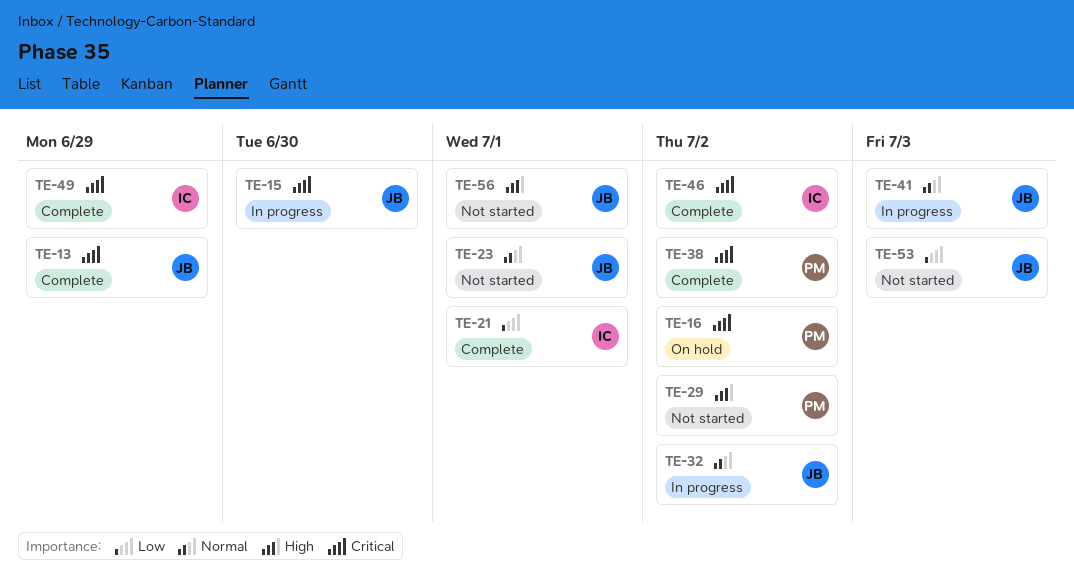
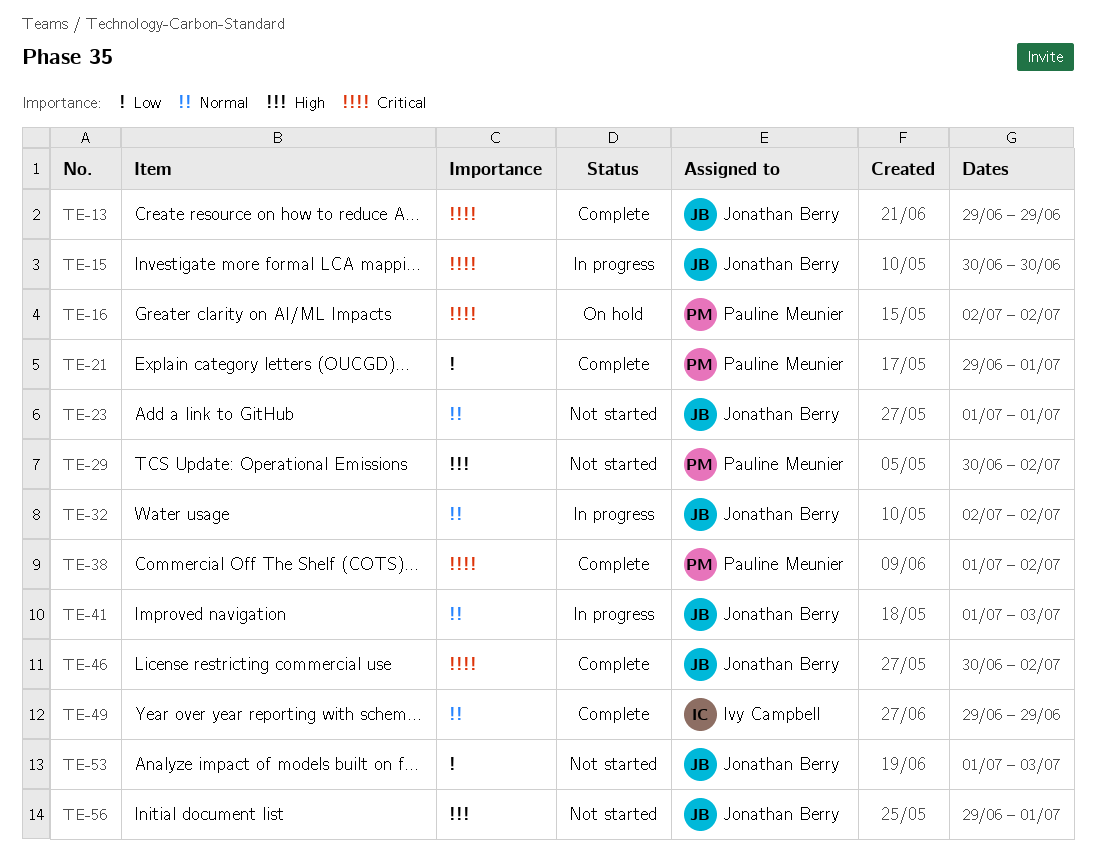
TE-21, owner: Ivy Campbell -> Pauline Meunier
TE-46, owner: Ivy Campbell -> Jonathan Berry
TE-49, priority: Critical -> Normal

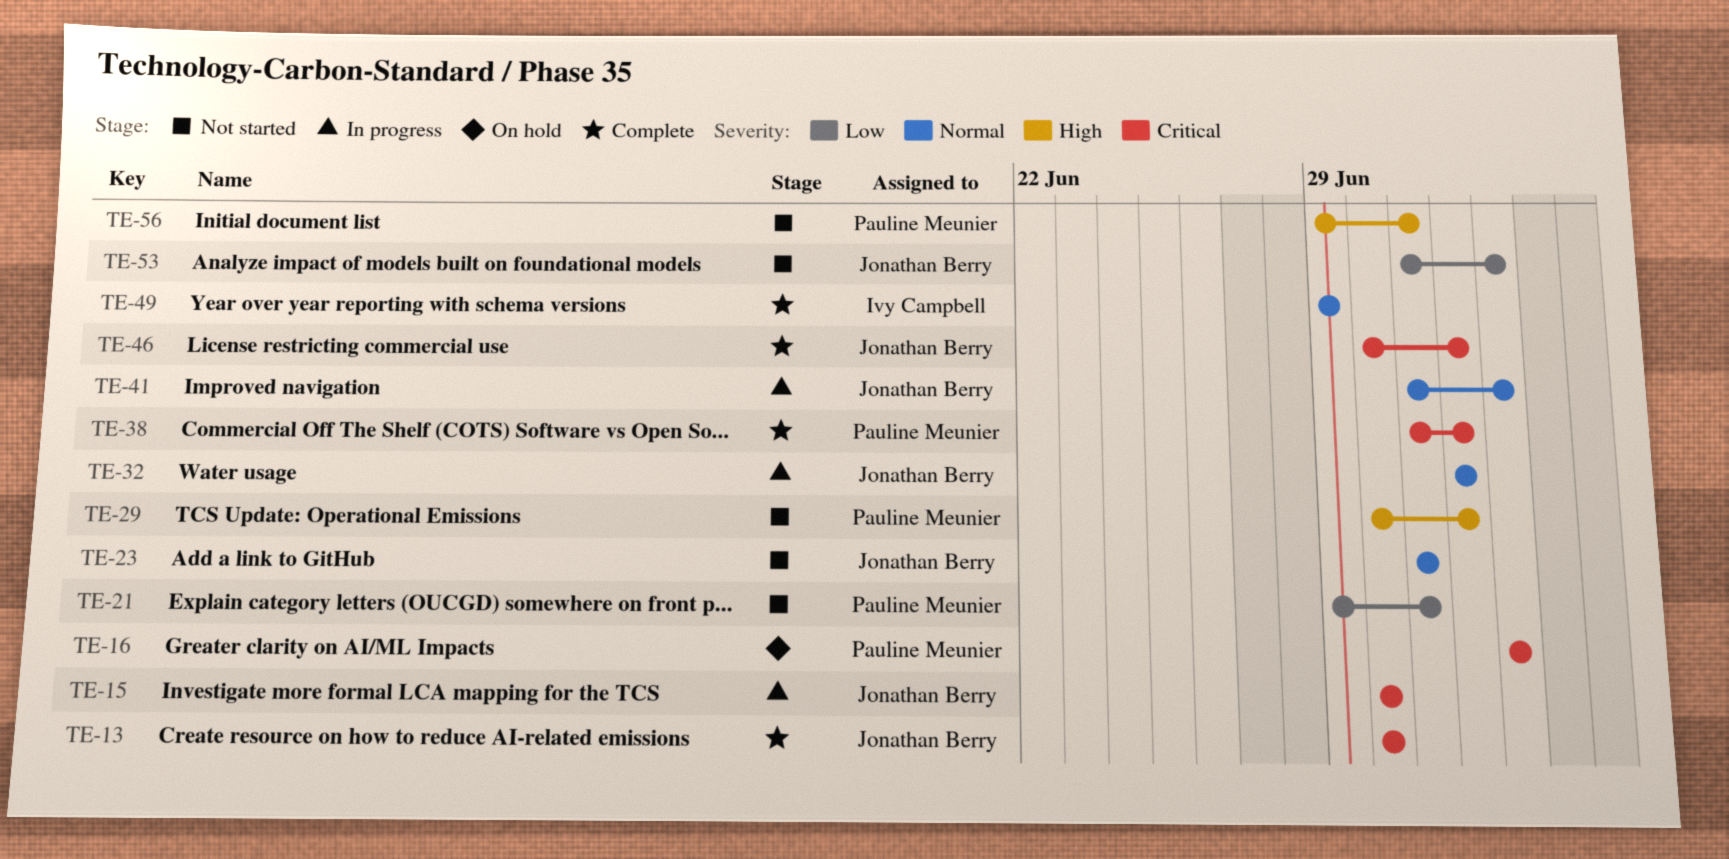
TE-13, start: Jun 29 -> Jun 30
TE-13, due: Jun 29 -> Jun 30
TE-16, start: Jul 2 -> Jul 3
TE-16, due: Jul 2 -> Jul 3
TE-21, status: Complete -> Not started
TE-56, owner: Jonathan Berry -> Pauline Meunier

